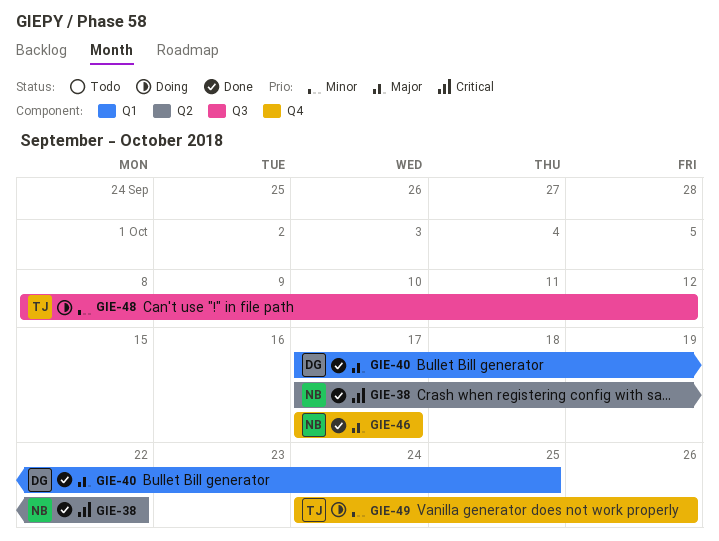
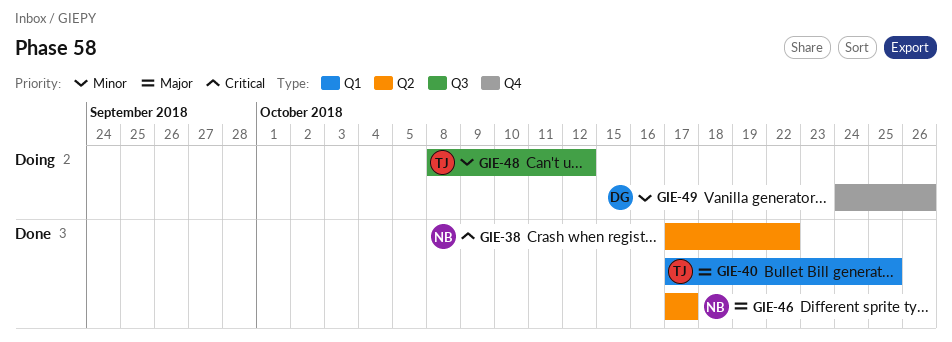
GIE-40, owner: DG -> TJ
GIE-46, label: Q4 -> Q2
GIE-49, owner: TJ -> DG

